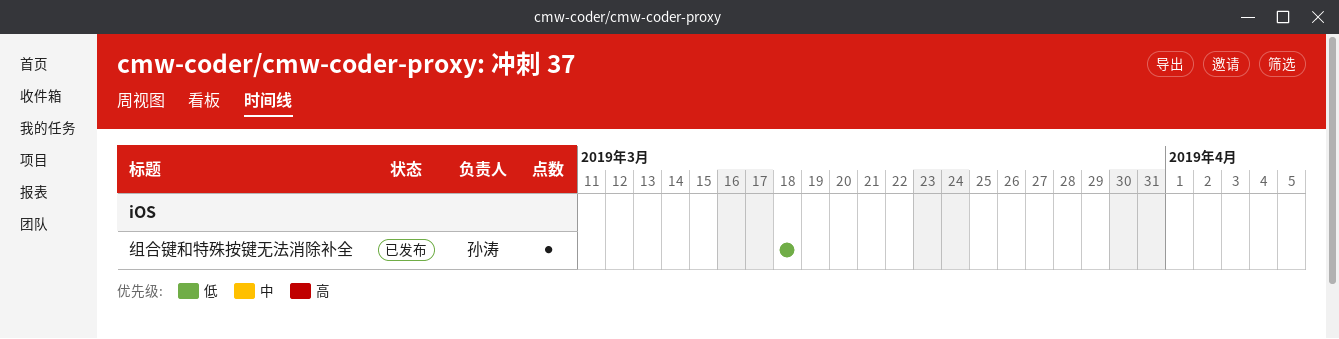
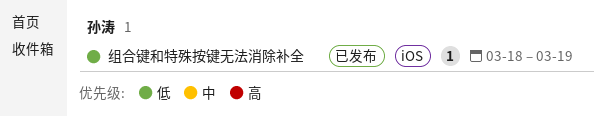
组合键和特殊按键无法消除补全, due: Mar 18 -> Mar 19

